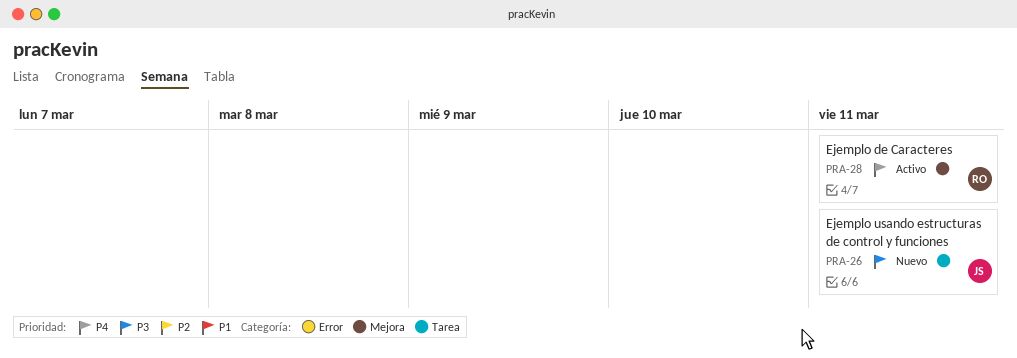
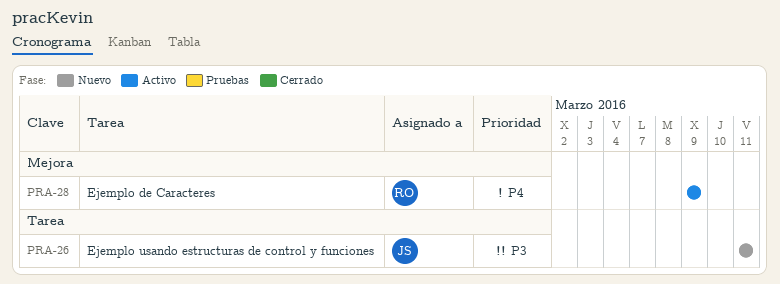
PRA-28, due: Mar 11 -> Mar 9

